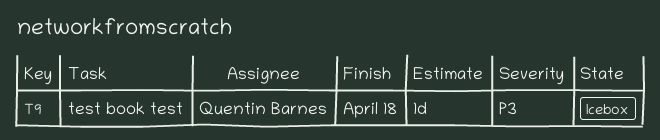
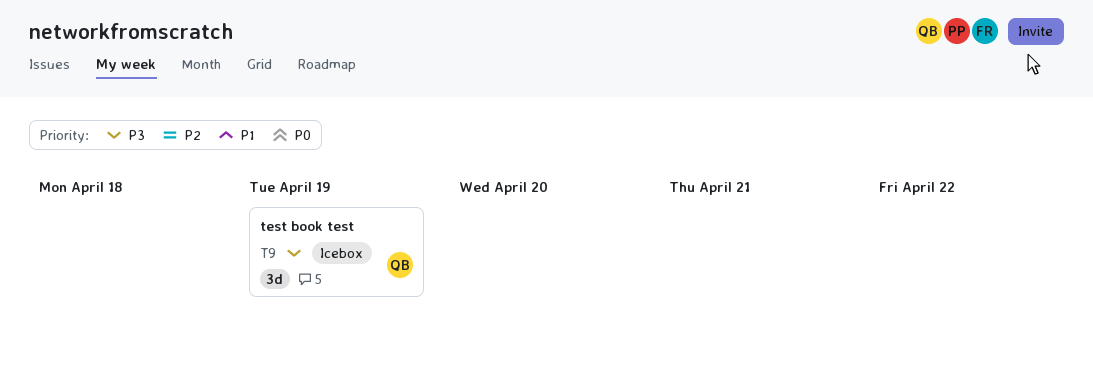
T9, estimate: 1d -> 3d
T9, due: Apr 18 -> Apr 19

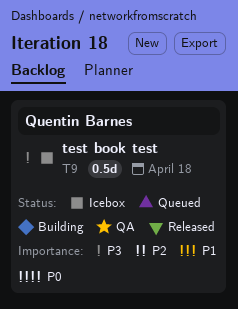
T9, estimate: 3d -> 0.5d
T9, due: Apr 19 -> Apr 18

